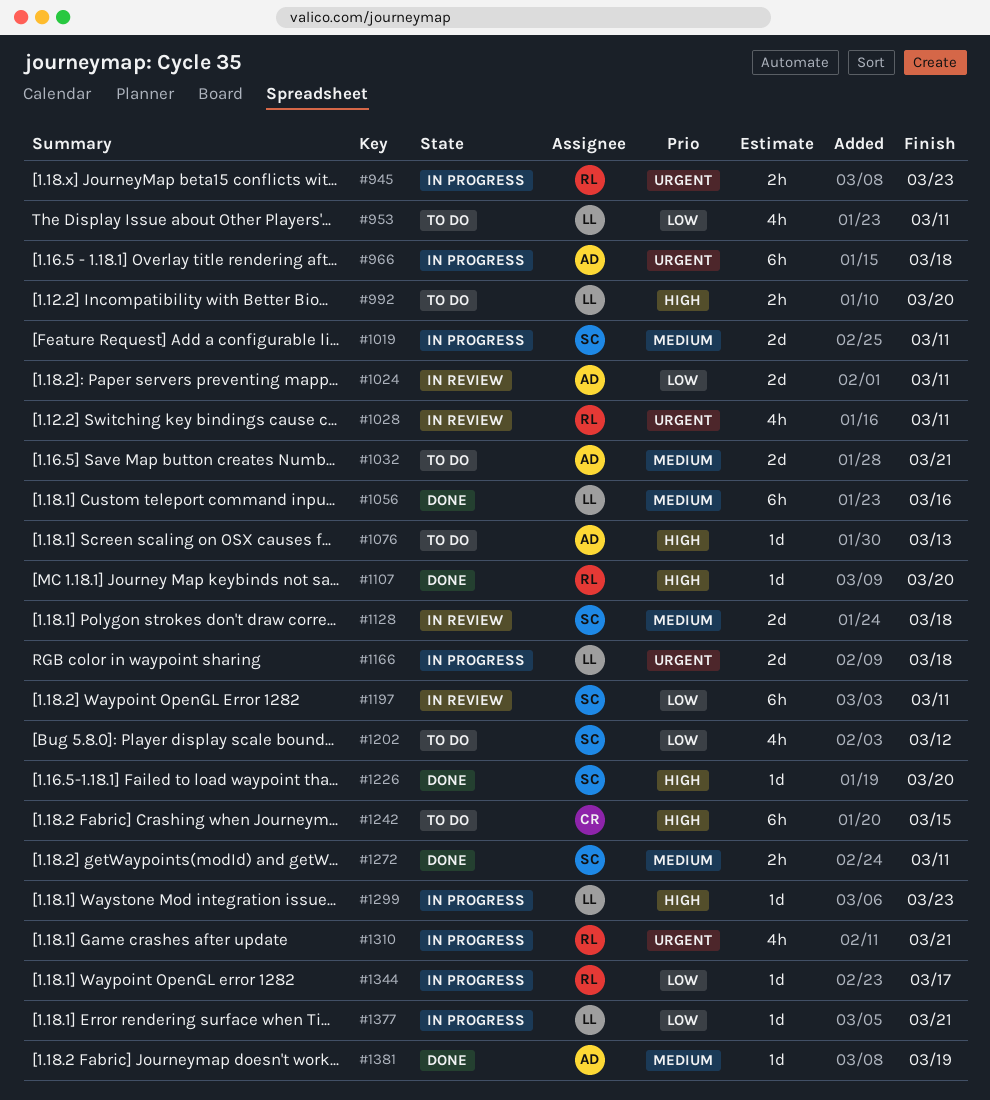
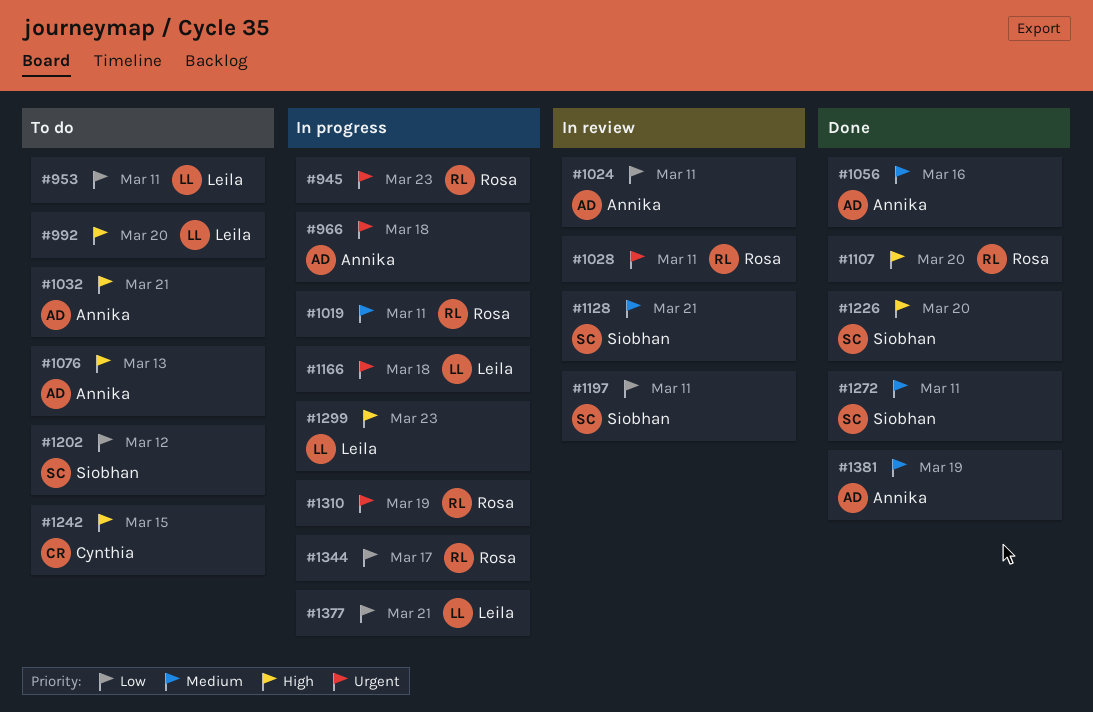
#1019, owner: Siobhan -> Rosa
#1032, priority: Medium -> High
#1056, owner: Leila -> Annika
#1128, due: Mar 18 -> Mar 21
#1310, due: Mar 21 -> Mar 19

